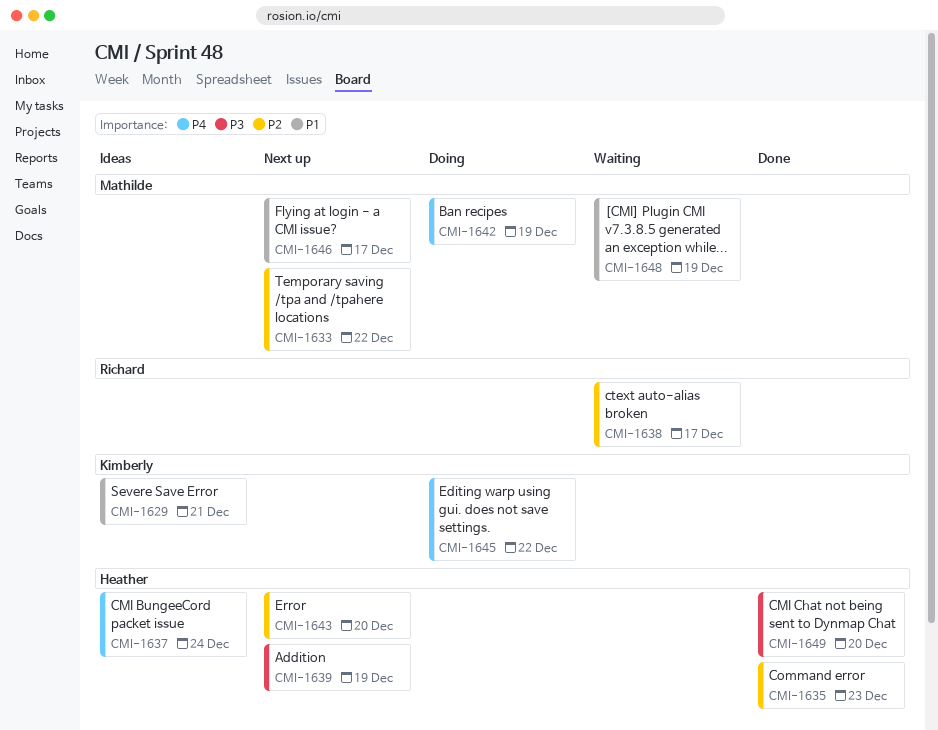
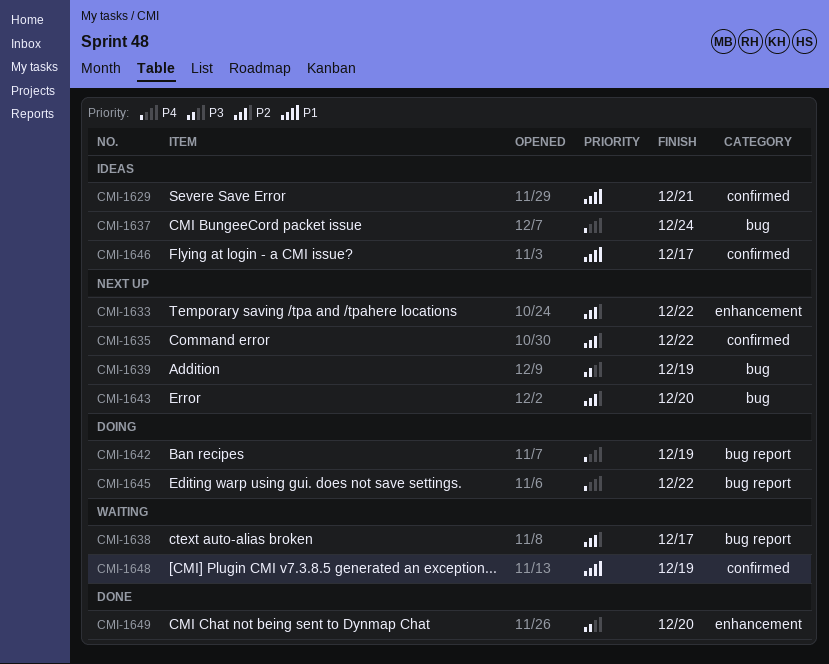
CMI-1635, status: Done -> Next up
CMI-1635, due: Dec 23 -> Dec 22
CMI-1646, status: Next up -> Ideas

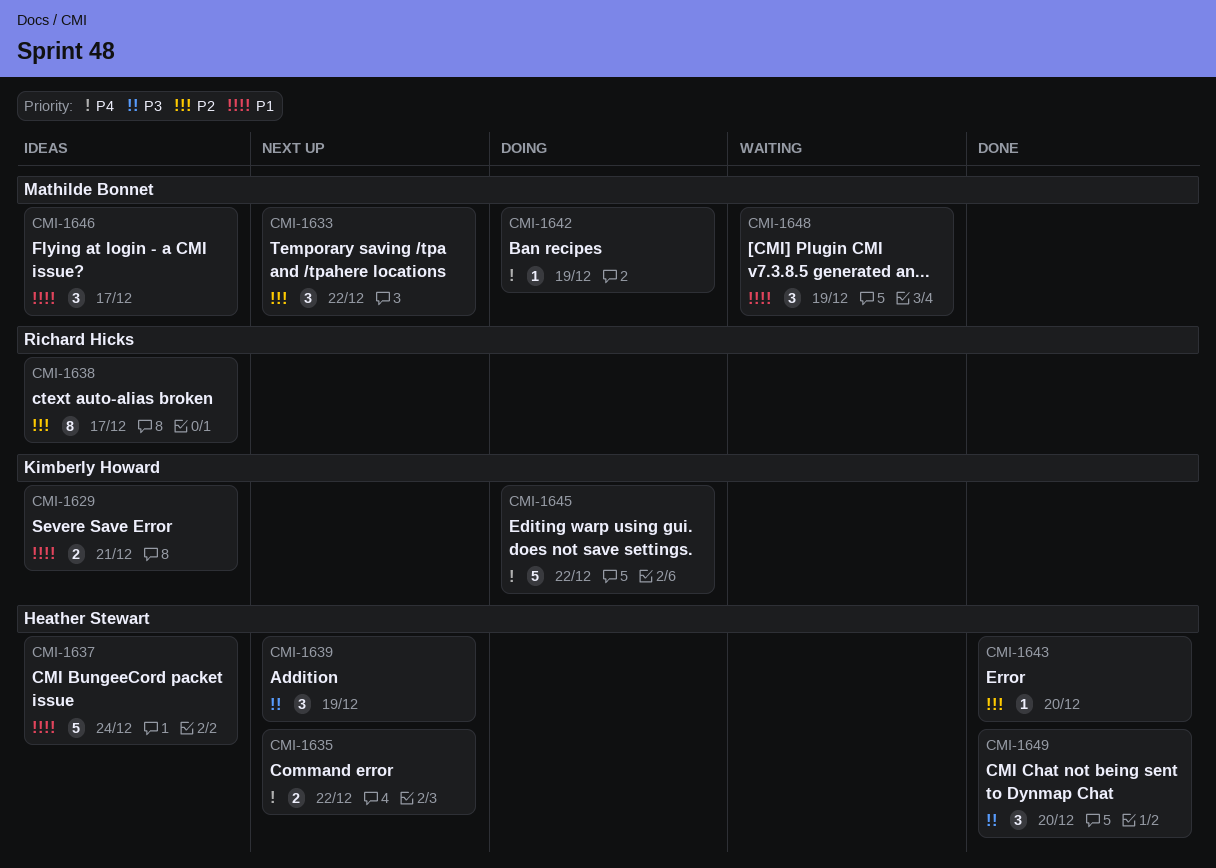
CMI-1635, priority: P2 -> P4
CMI-1637, priority: P4 -> P1
CMI-1638, status: Waiting -> Ideas
CMI-1643, status: Next up -> Done

